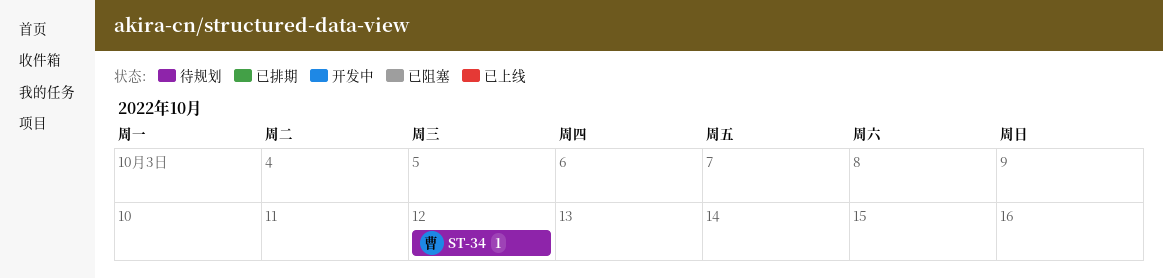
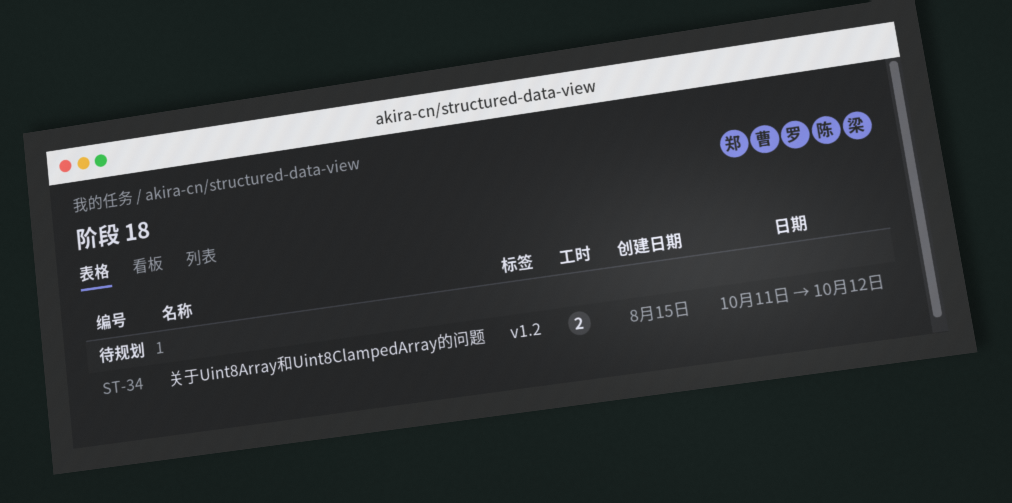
ST-34, estimate: 1 -> 2
ST-34, start: Oct 12 -> Oct 11

